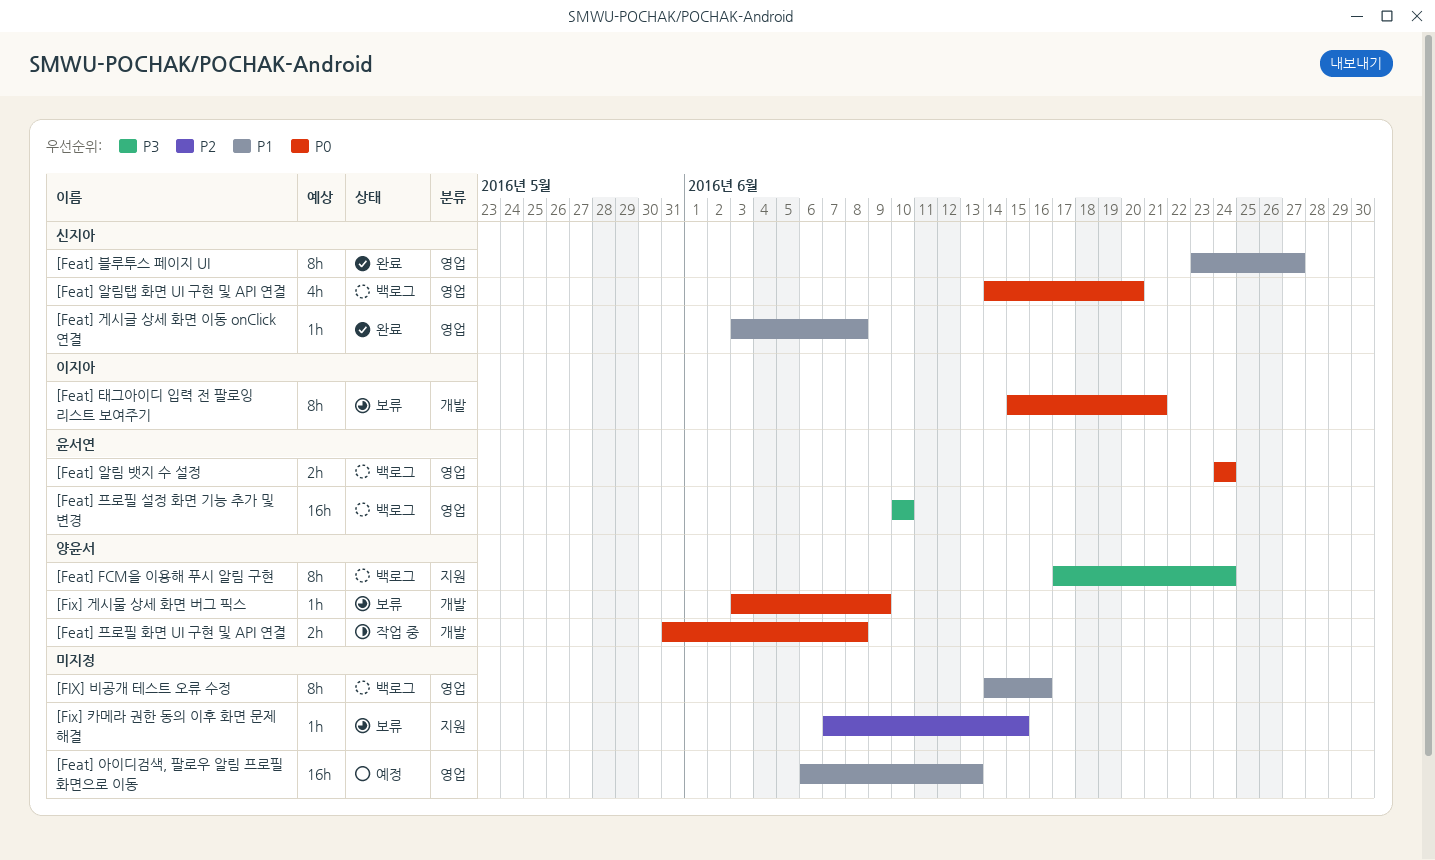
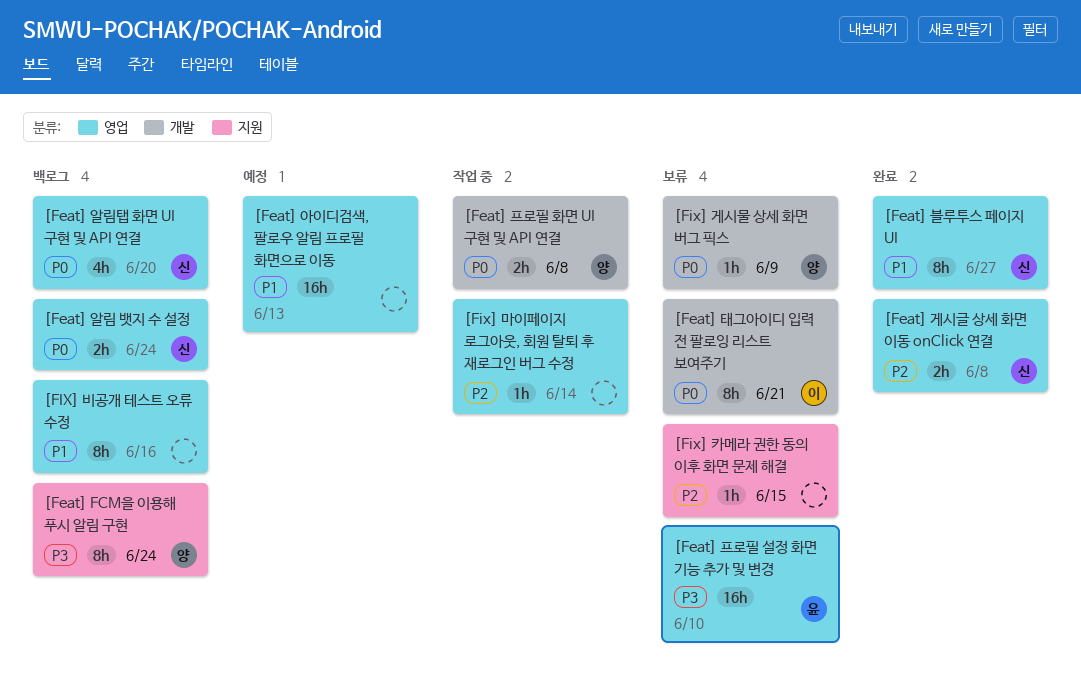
[Feat] 게시글 상세 화면 이동 onClick 연결, priority: P1 -> P2
[Feat] 게시글 상세 화면 이동 onClick 연결, estimate: 1h -> 2h
[Feat] 알림 뱃지 수 설정, owner: 윤서연 -> 신지아
[Feat] 프로필 설정 화면 기능 추가 및 변경, status: 백로그 -> 보류
[Fix] 마이페이지 로그아웃, 회원 탈퇴 후 재로그인 버그 수정: none -> present

